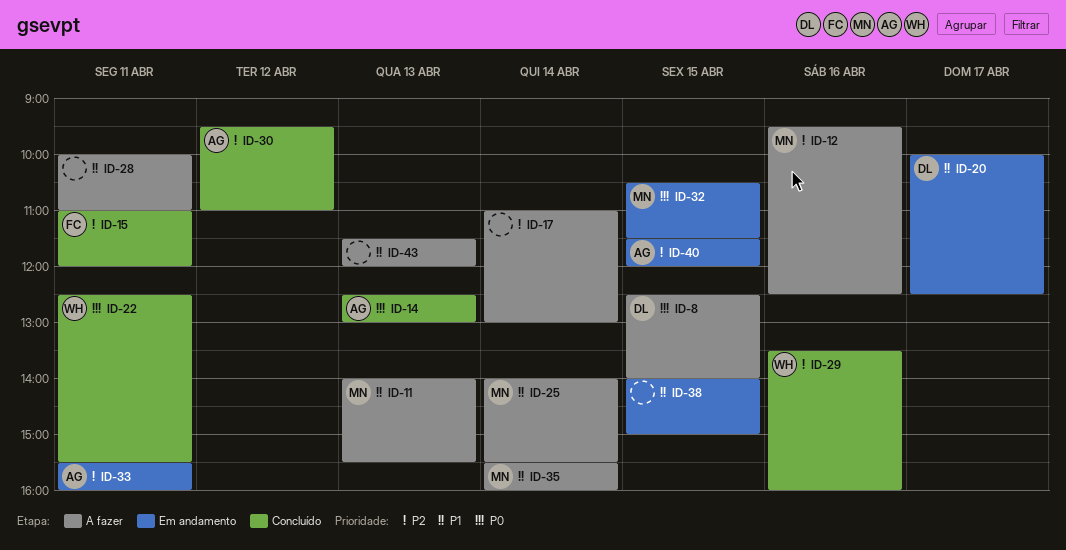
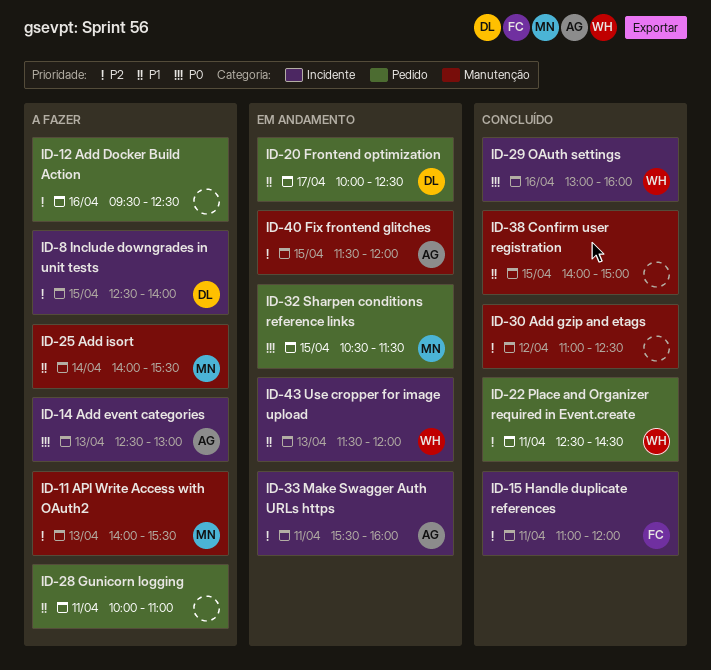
ID-8, priority: P0 -> P2
ID-11, priority: P1 -> P2
ID-12, owner: MN -> none
ID-14, status: Concluído -> A fazer
ID-17: present -> none
ID-22, priority: P0 -> P2
ID-22, ends: 15:30 -> 14:30
ID-29, priority: P2 -> P0
ID-29, begins: 13:30 -> 13:00
ID-30, owner: AG -> none
ID-30, begins: 09:30 -> 11:00
ID-30, ends: 11:00 -> 12:30
ID-35: present -> none
ID-38, status: Em andamento -> Concluído
ID-43, status: A fazer -> Em andamento
ID-43, owner: none -> WH

